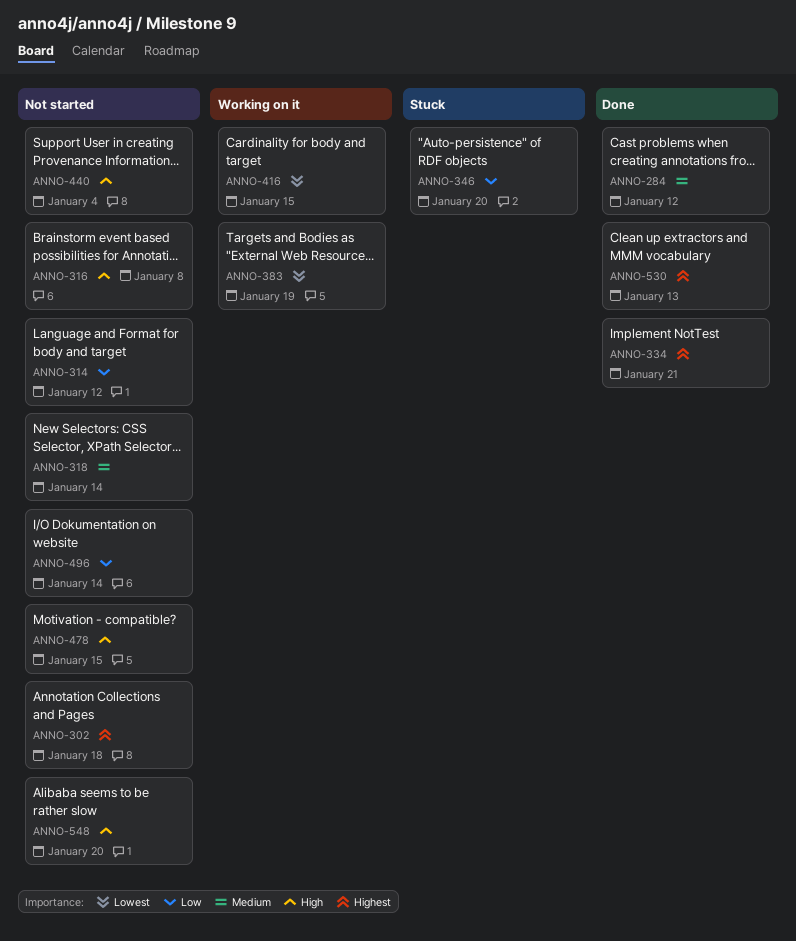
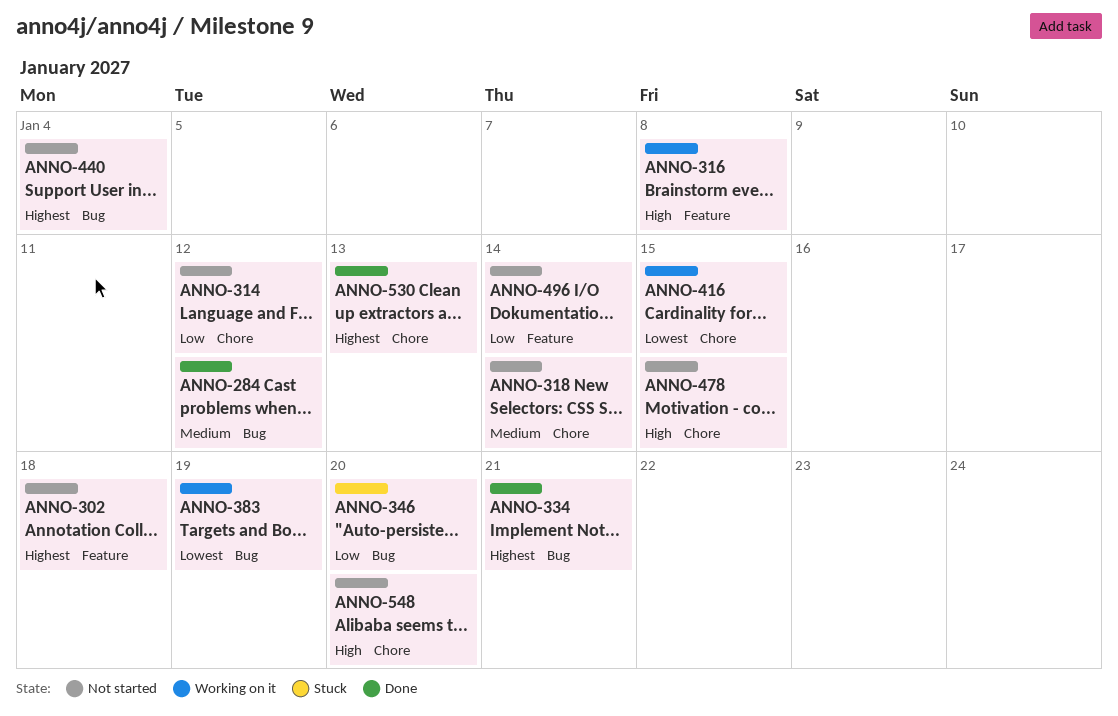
ANNO-316, status: Not started -> Working on it
ANNO-440, priority: High -> Highest

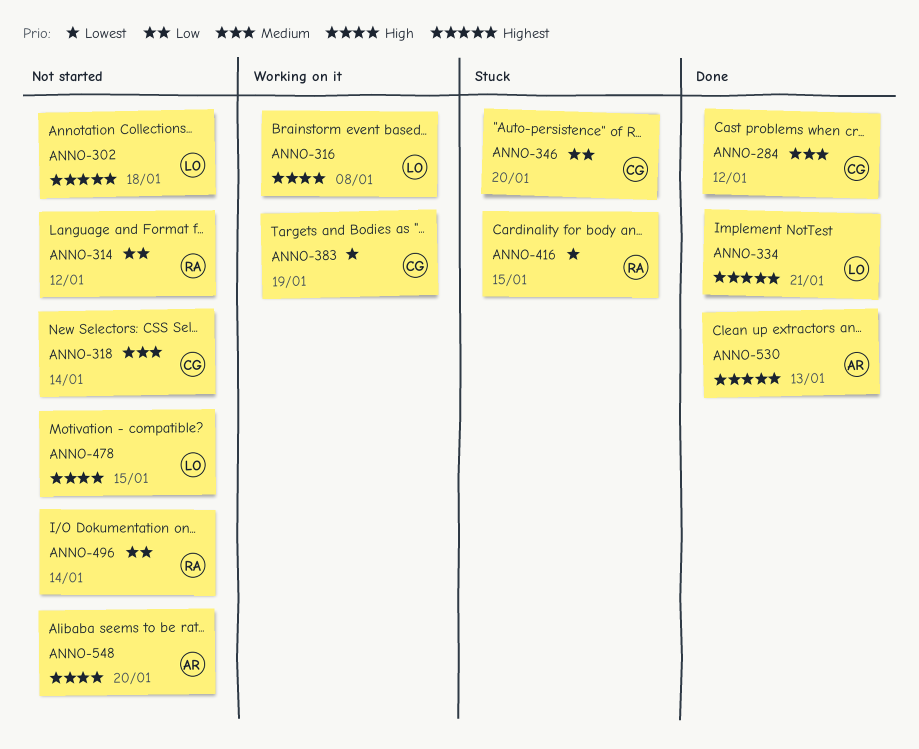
ANNO-416, status: Working on it -> Stuck
ANNO-440: present -> none

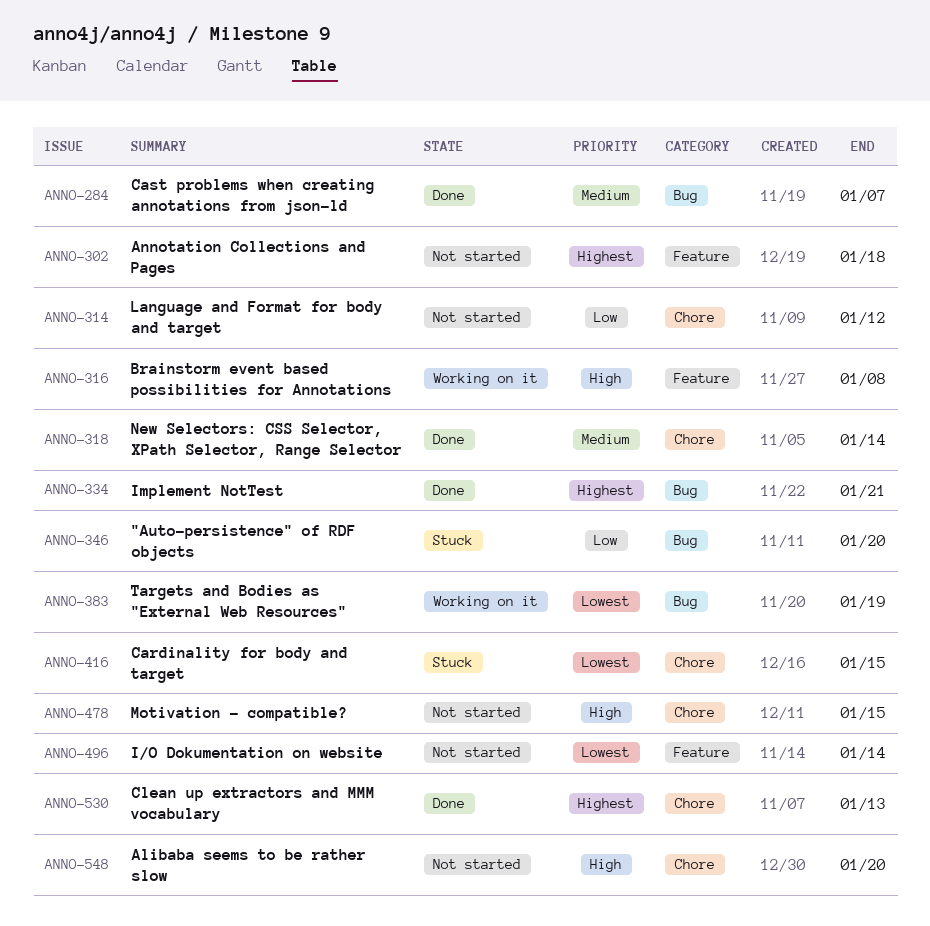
ANNO-284, due: Jan 12 -> Jan 7
ANNO-318, status: Not started -> Done
ANNO-496, priority: Low -> Lowest

